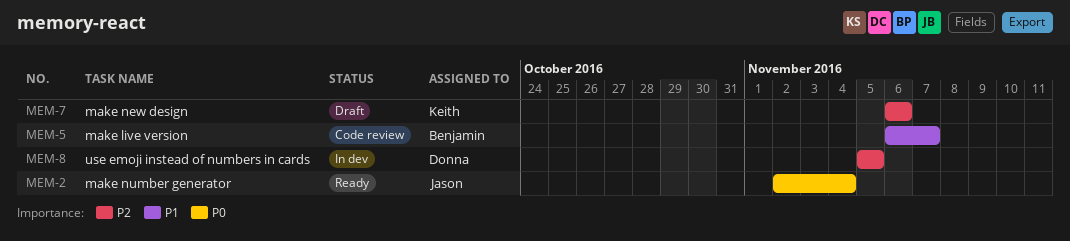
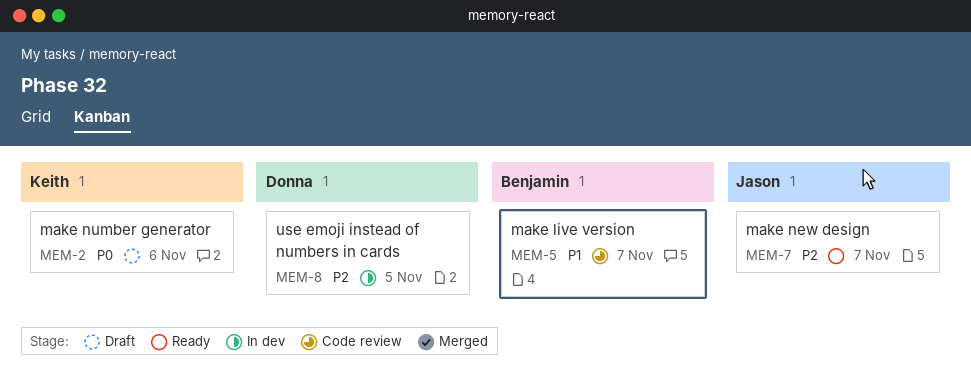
MEM-2, status: Ready -> Draft
MEM-2, owner: Jason -> Keith
MEM-2, due: Nov 4 -> Nov 6
MEM-7, status: Draft -> Ready
MEM-7, owner: Keith -> Jason
MEM-7, due: Nov 6 -> Nov 7

